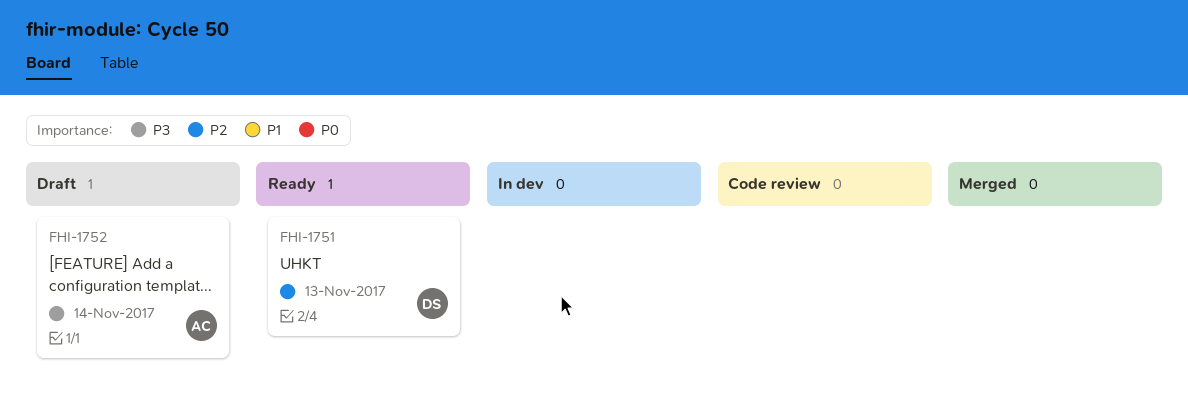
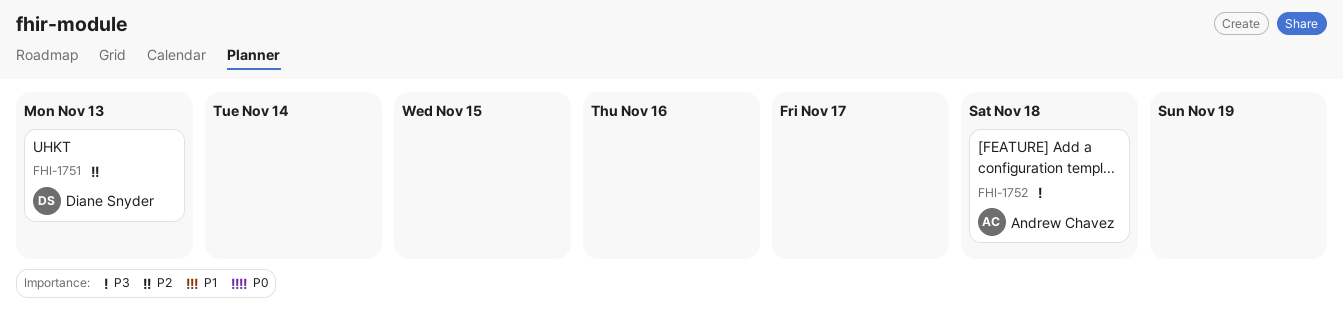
FHI-1752, due: Nov 14 -> Nov 18

